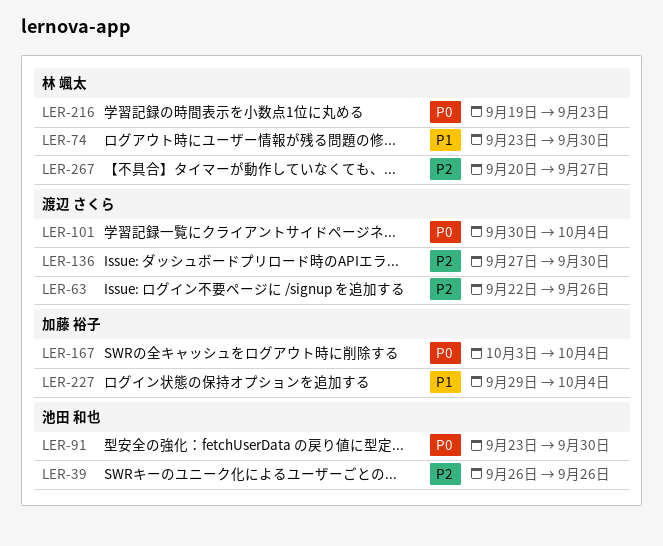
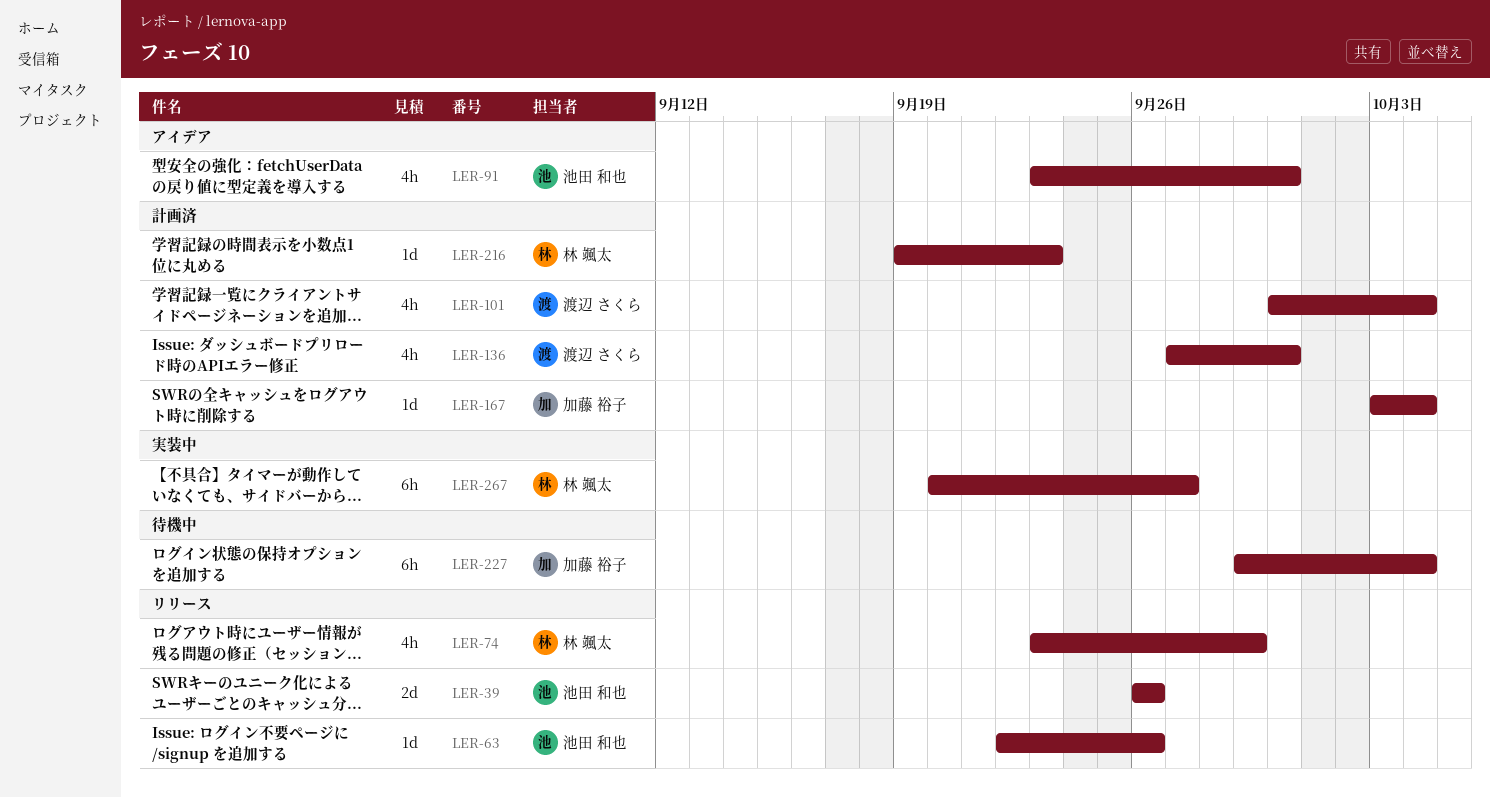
LER-63, owner: 渡辺 さくら -> 池田 和也
LER-74, due: Sep 30 -> Sep 29

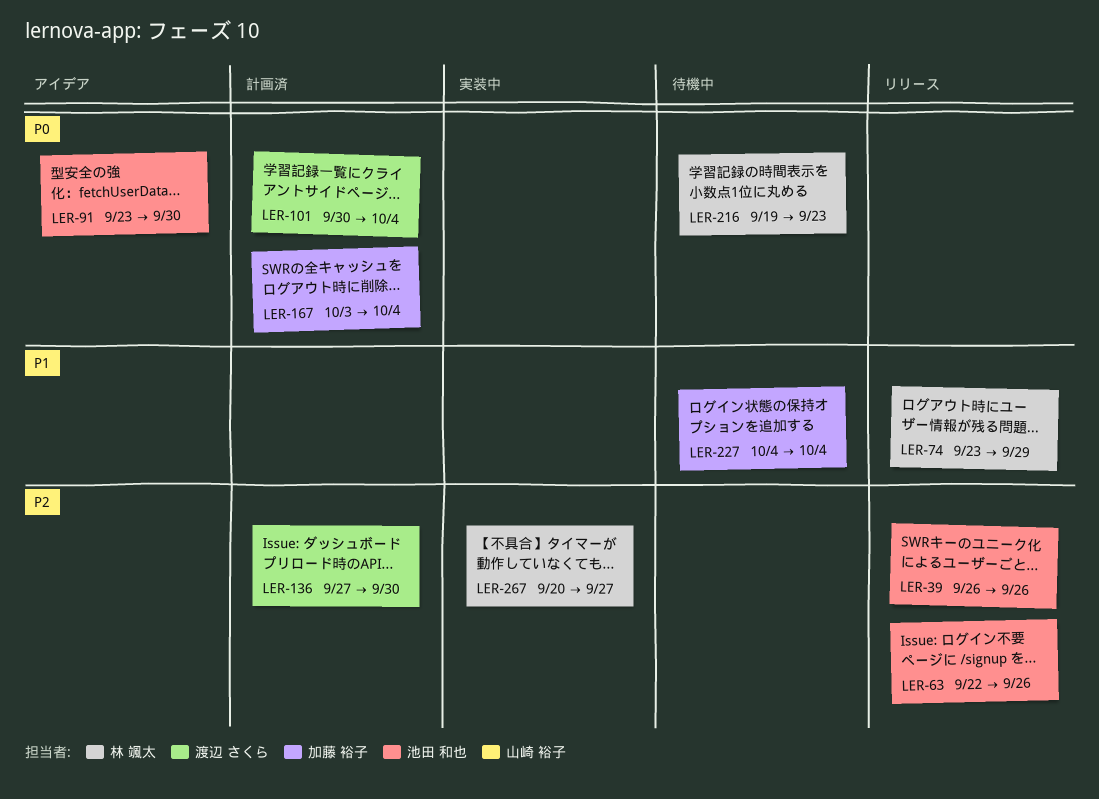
LER-216, status: 計画済 -> 待機中
LER-227, start: Sep 29 -> Oct 4

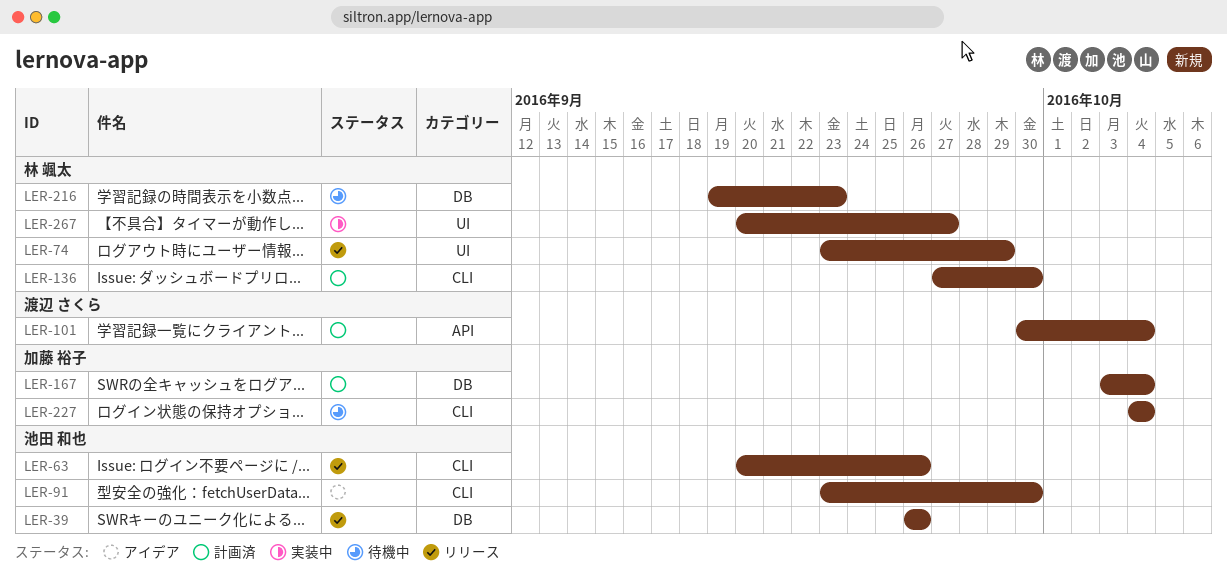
LER-63, start: Sep 22 -> Sep 20
LER-136, owner: 渡辺 さくら -> 林 颯太

